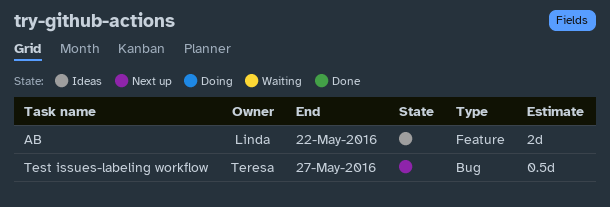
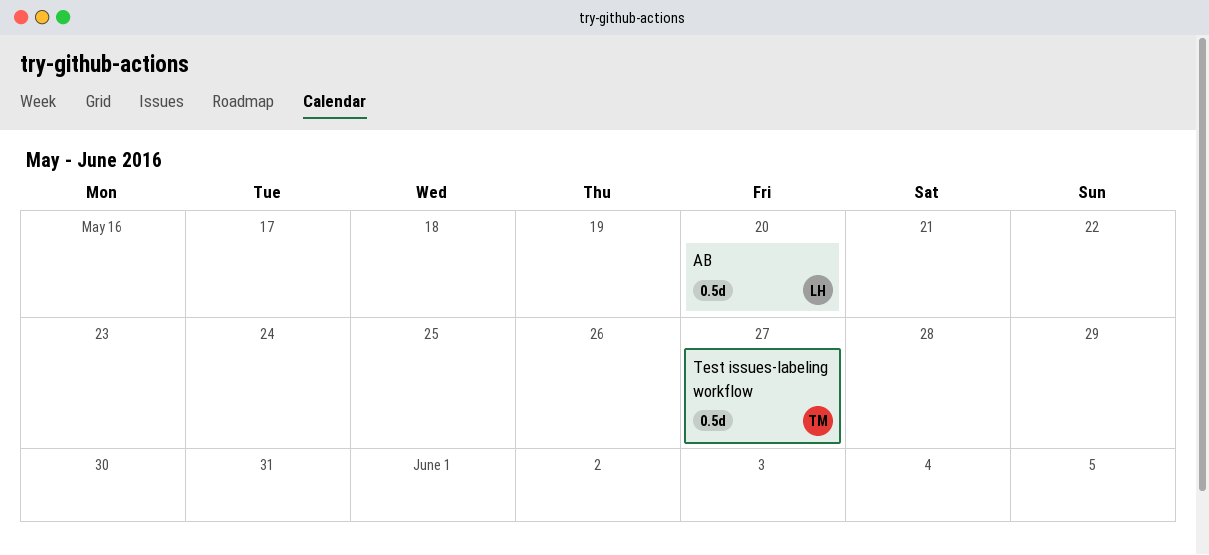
AB, estimate: 2d -> 0.5d
AB, due: May 22 -> May 20

